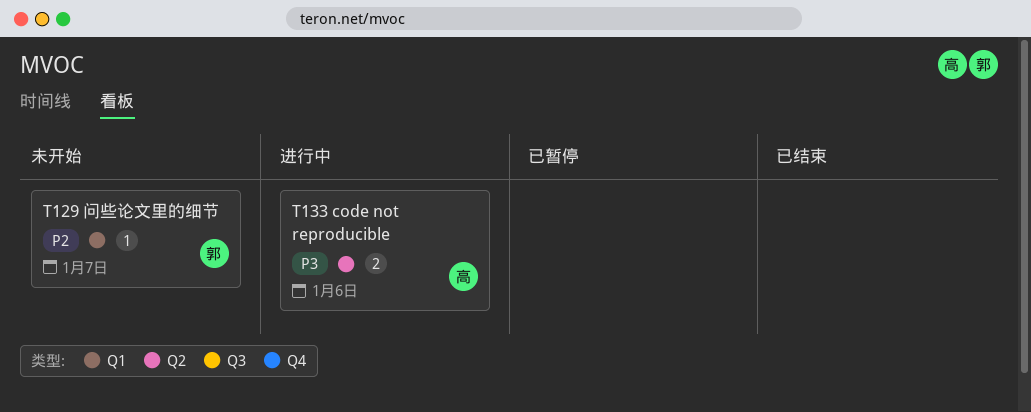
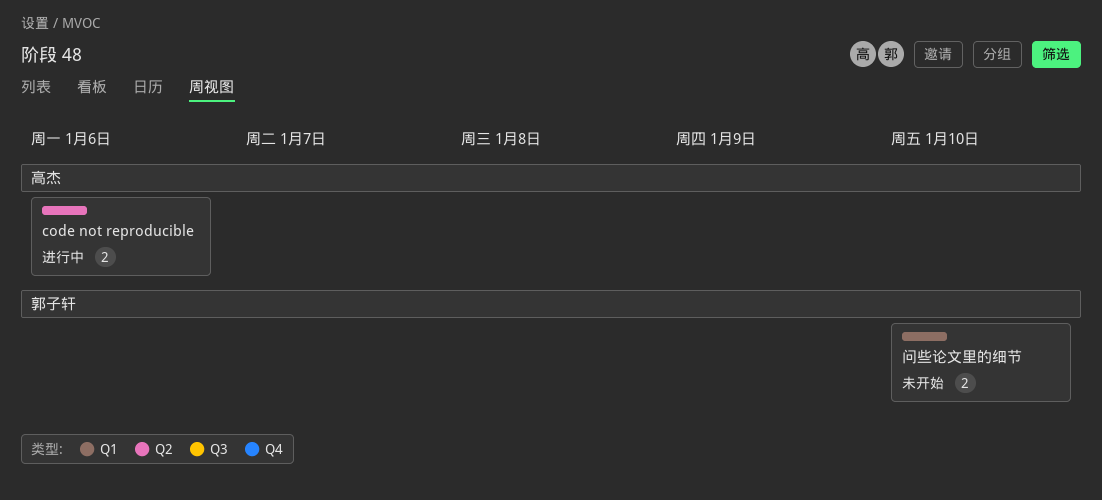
问些论文里的细节, estimate: 1 -> 2
问些论文里的细节, due: Jan 7 -> Jan 10

